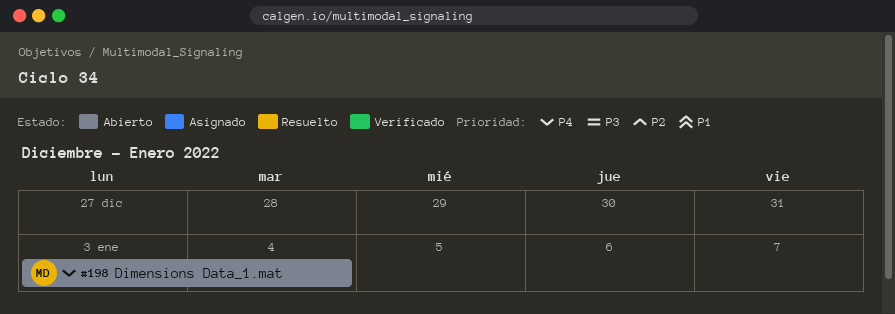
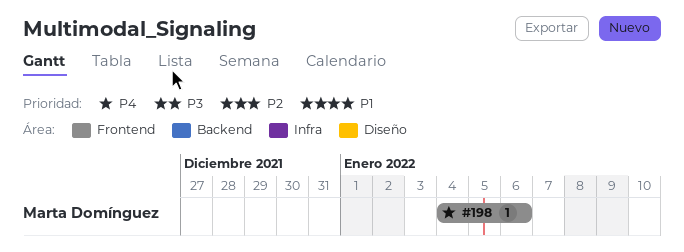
#198, start: Jan 3 -> Jan 4
#198, due: Jan 4 -> Jan 6

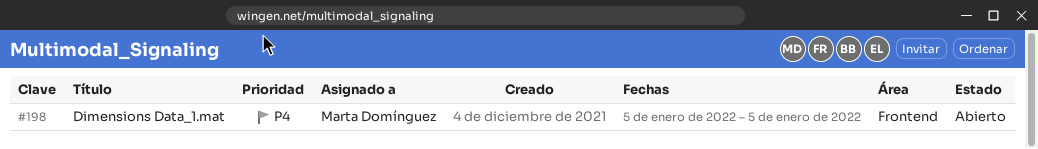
#198, start: Jan 4 -> Jan 5
#198, due: Jan 6 -> Jan 5

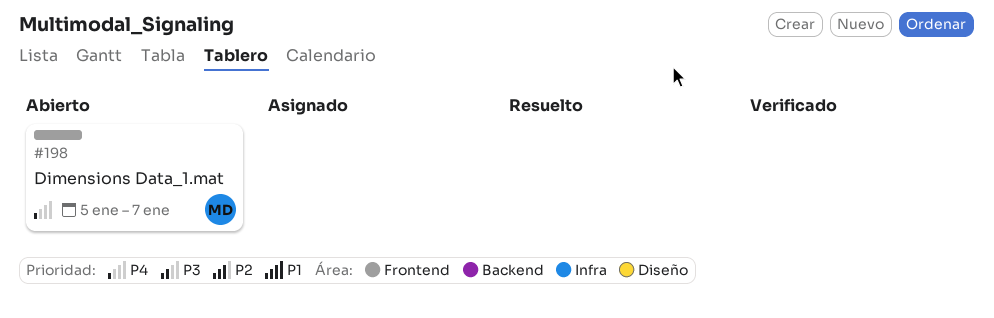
#198, due: Jan 5 -> Jan 7

